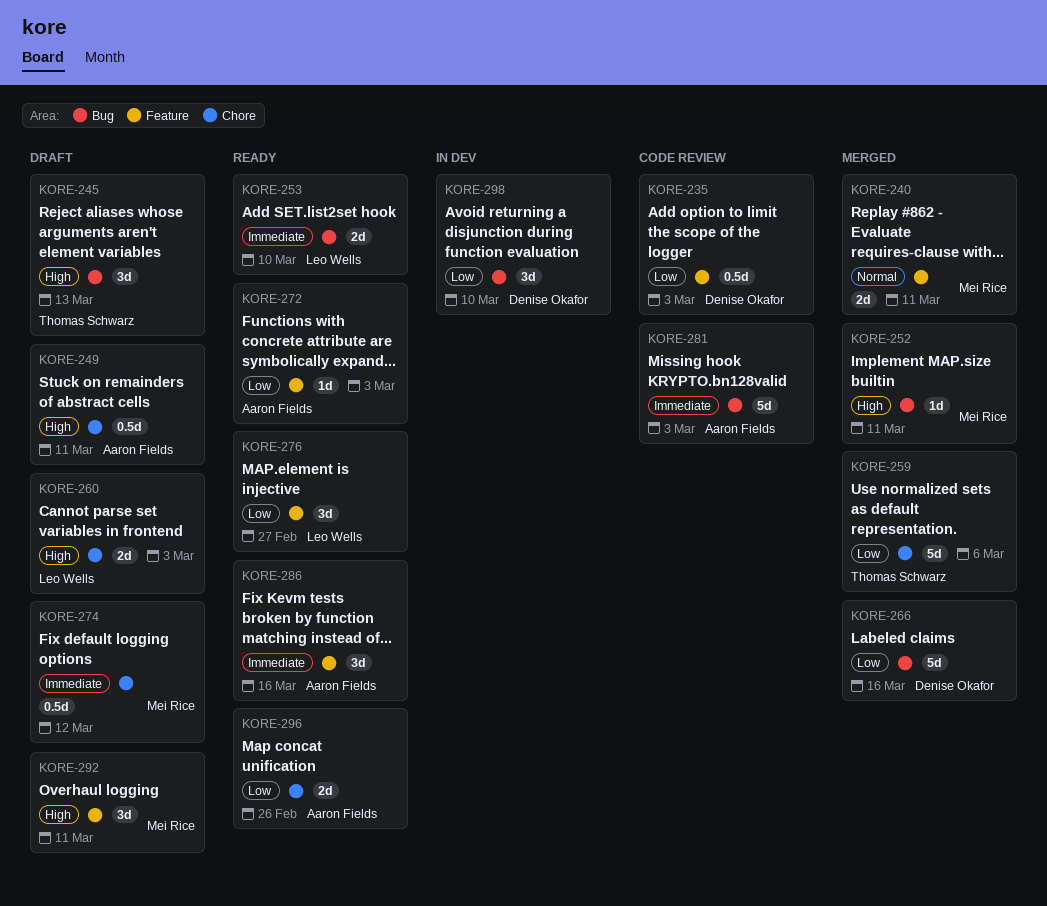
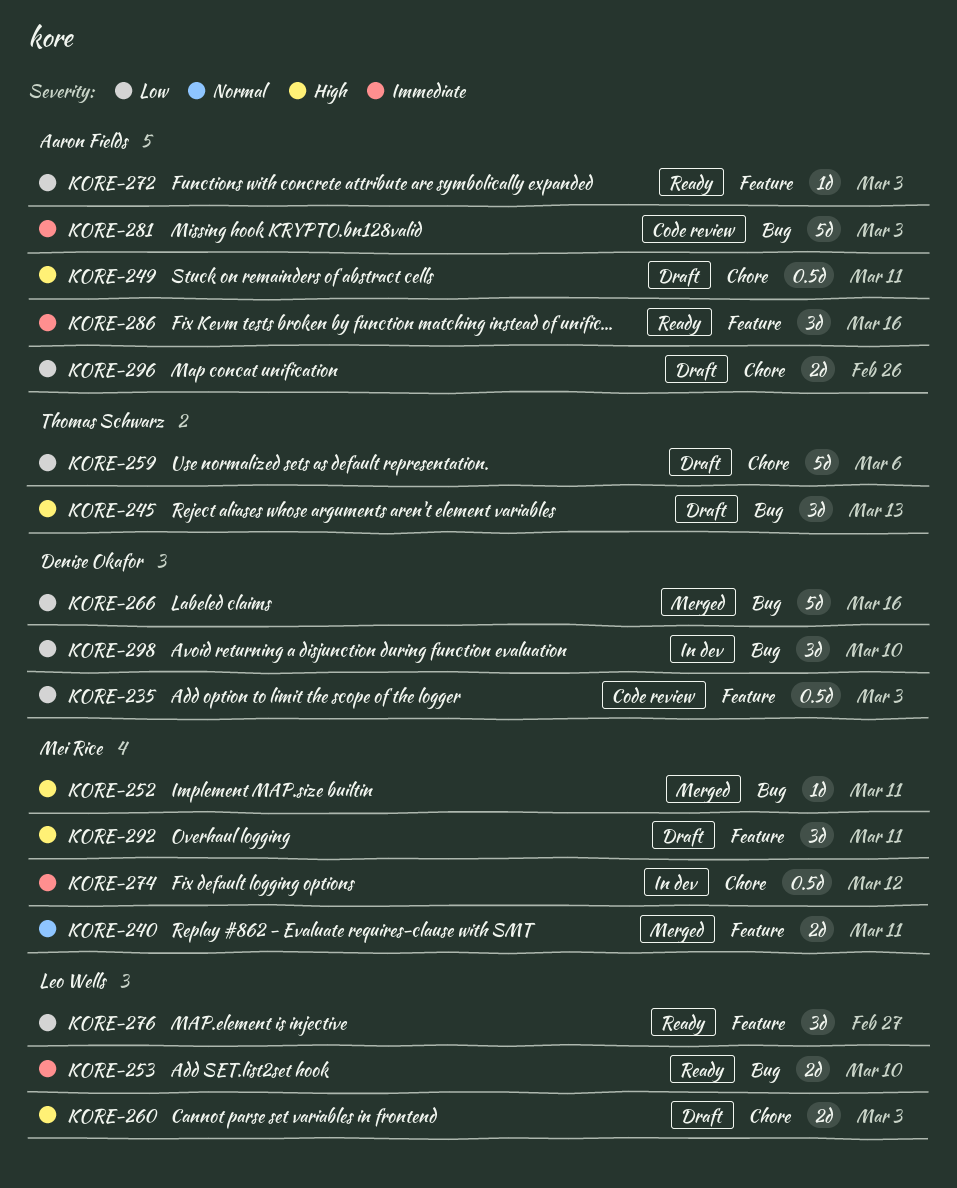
KORE-259, status: Merged -> Draft
KORE-274, status: Draft -> In dev
KORE-296, status: Ready -> Draft

